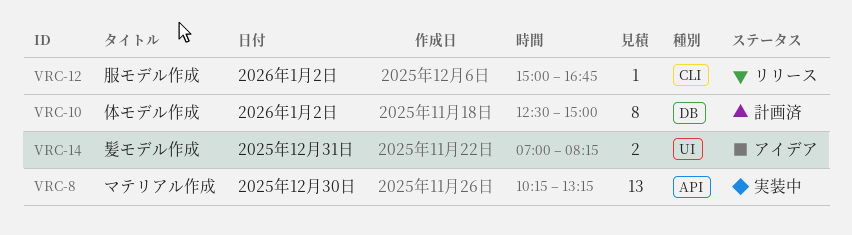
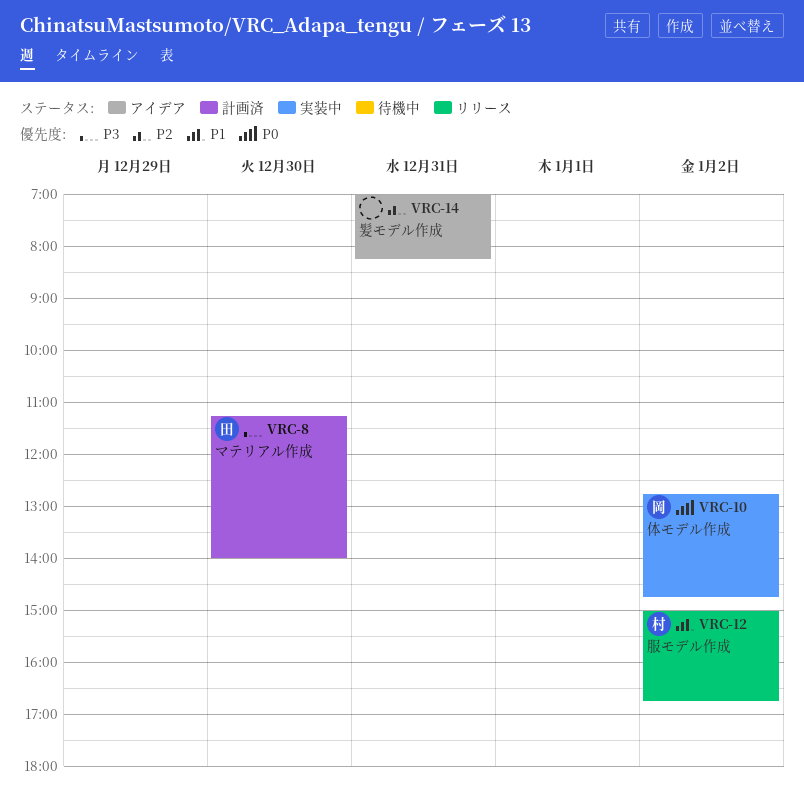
VRC-8, status: 実装中 -> 計画済
VRC-8, begins: 10:15 -> 11:15
VRC-8, ends: 13:15 -> 14:00
VRC-10, status: 計画済 -> 実装中
VRC-10, begins: 12:30 -> 12:45
VRC-10, ends: 15:00 -> 14:45

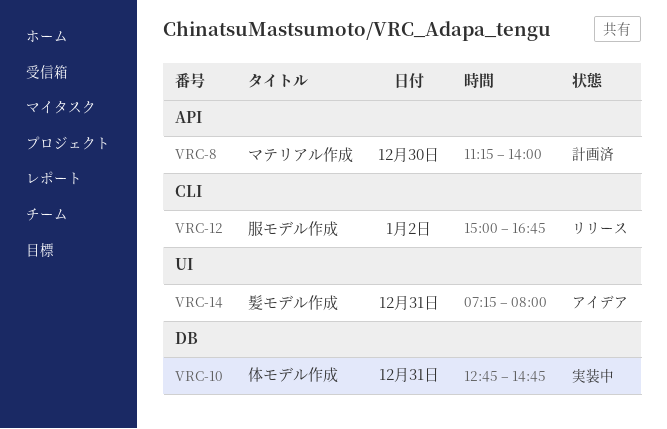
VRC-10, day: Jan 2 -> Dec 31
VRC-14, begins: 07:00 -> 07:15
VRC-14, ends: 08:15 -> 08:00

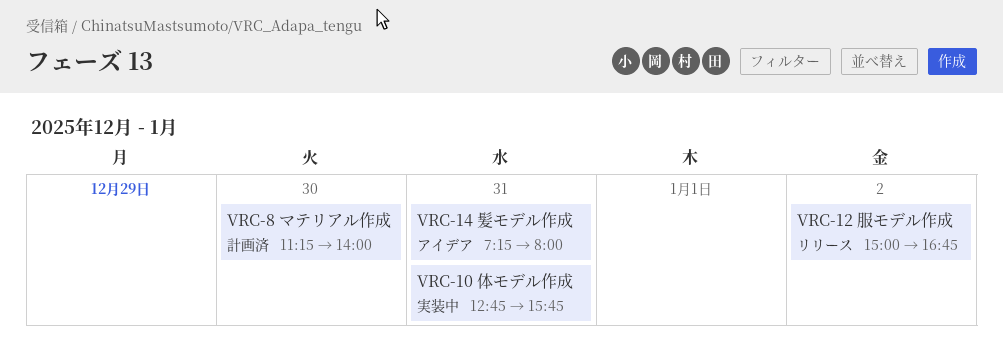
VRC-10, ends: 14:45 -> 15:45

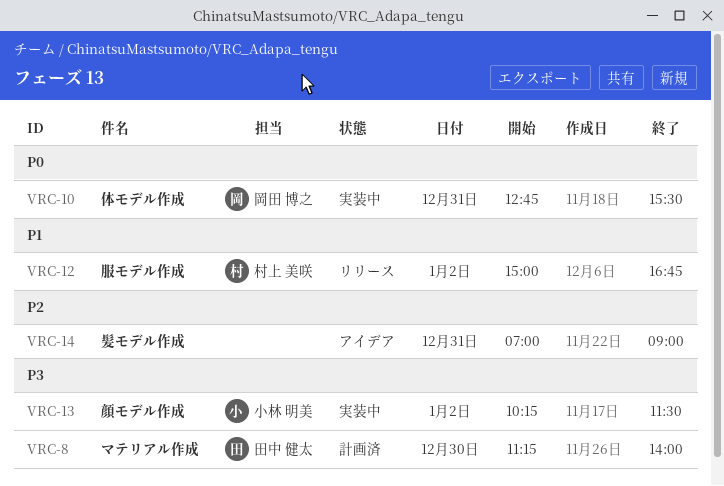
VRC-10, ends: 15:45 -> 15:30
VRC-13: none -> present
VRC-14, begins: 07:15 -> 07:00
VRC-14, ends: 08:00 -> 09:00

